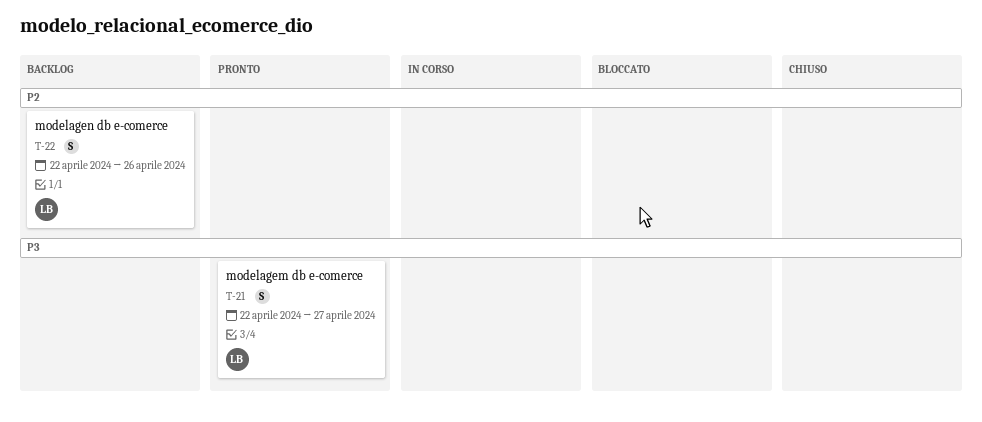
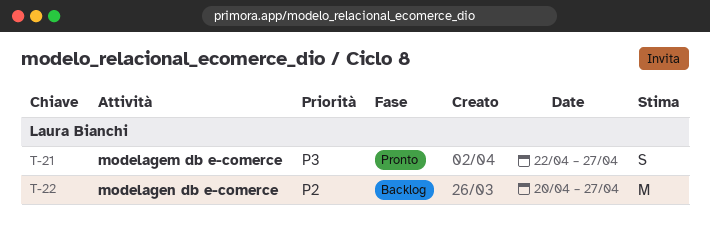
T-22, estimate: S -> M
T-22, start: Apr 22 -> Apr 20
T-22, due: Apr 26 -> Apr 27

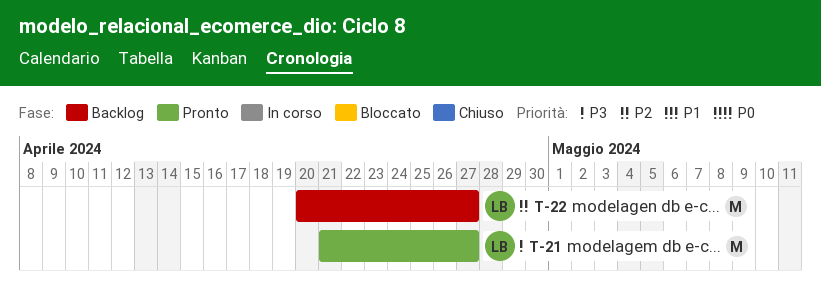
T-21, estimate: S -> M
T-21, start: Apr 22 -> Apr 21

